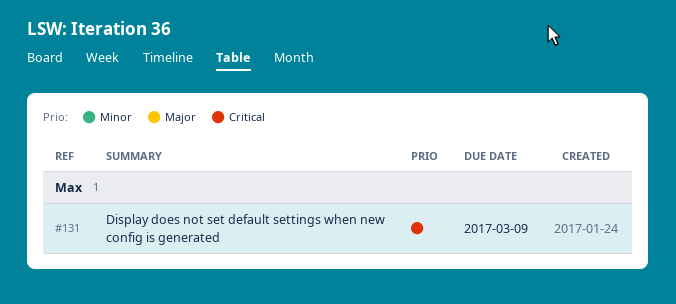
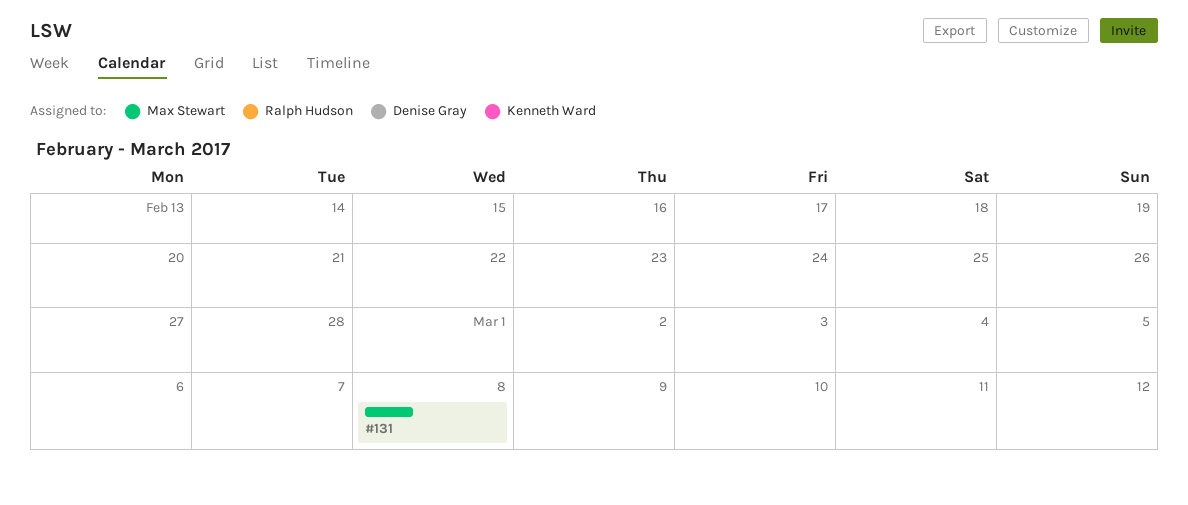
#131, due: Mar 9 -> Mar 8

